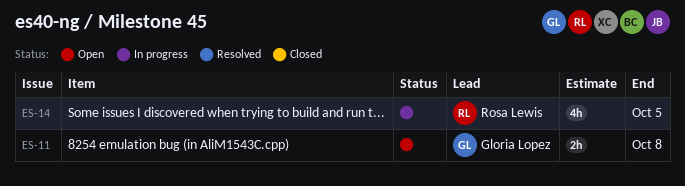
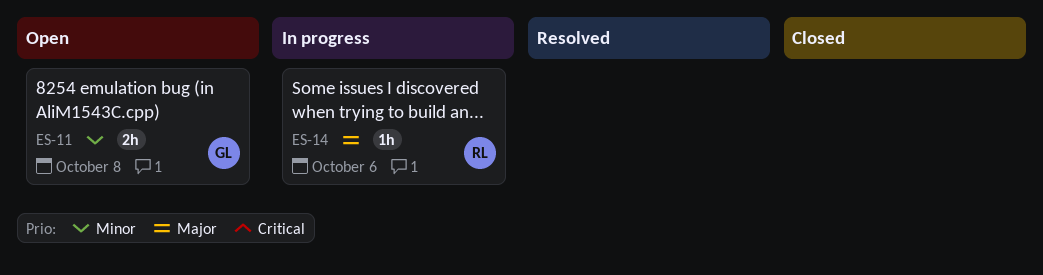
ES-14, estimate: 4h -> 1h
ES-14, due: Oct 5 -> Oct 6

